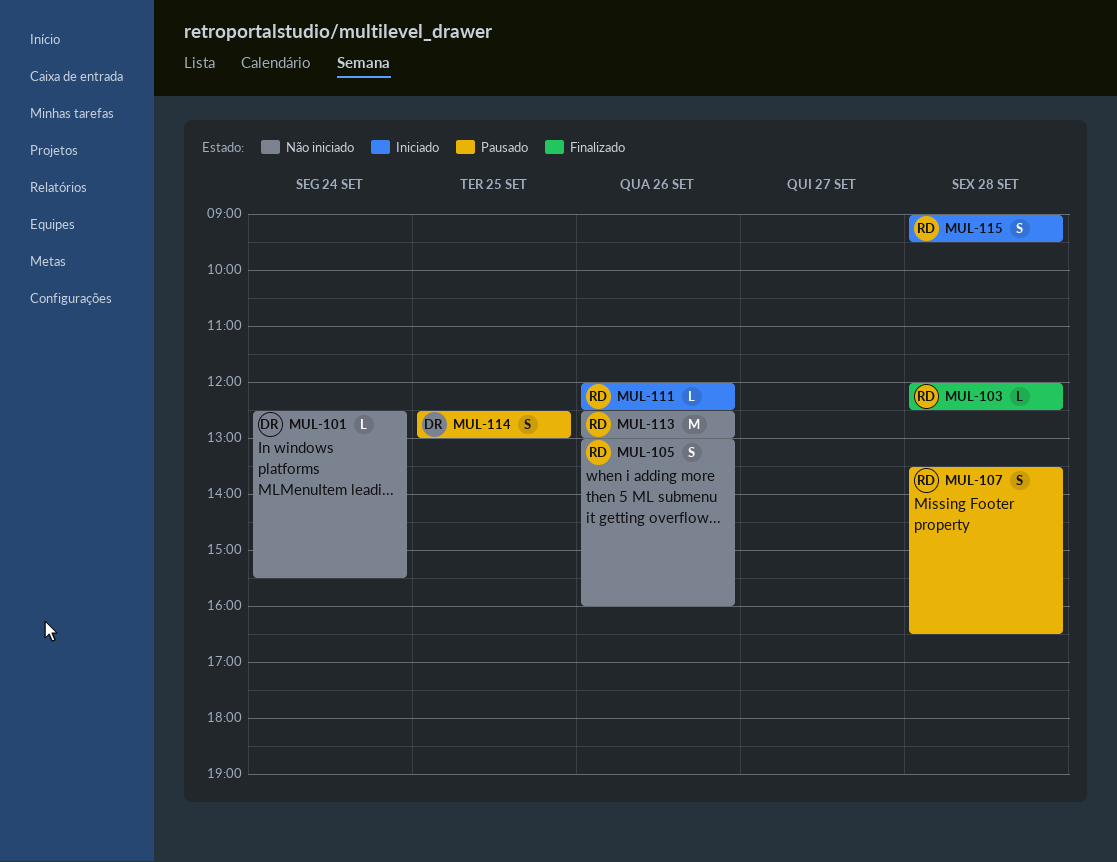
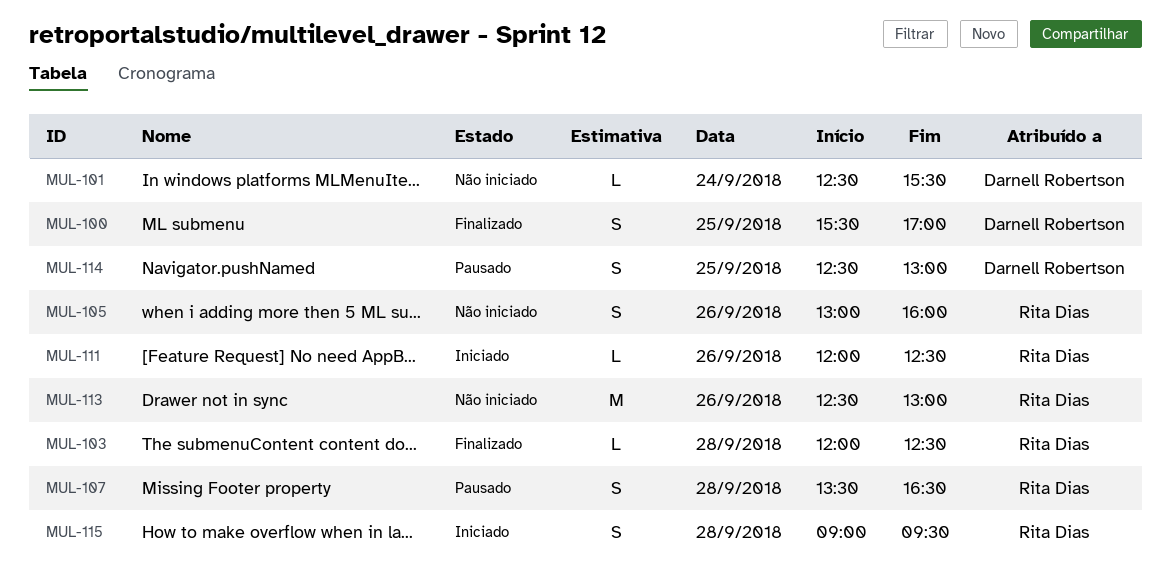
MUL-100: none -> present

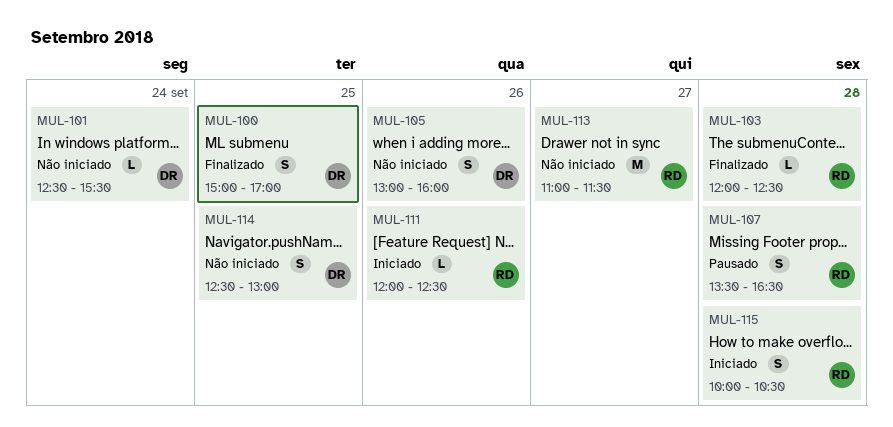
MUL-100, begins: 15:30 -> 15:00
MUL-105, owner: Rita Dias -> Darnell Robertson
MUL-113, day: Sep 26 -> Sep 27
MUL-113, begins: 12:30 -> 11:00
MUL-113, ends: 13:00 -> 11:30
MUL-114, status: Pausado -> Não iniciado
MUL-115, begins: 09:00 -> 10:00
MUL-115, ends: 09:30 -> 10:30

